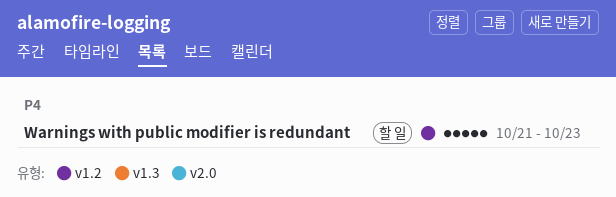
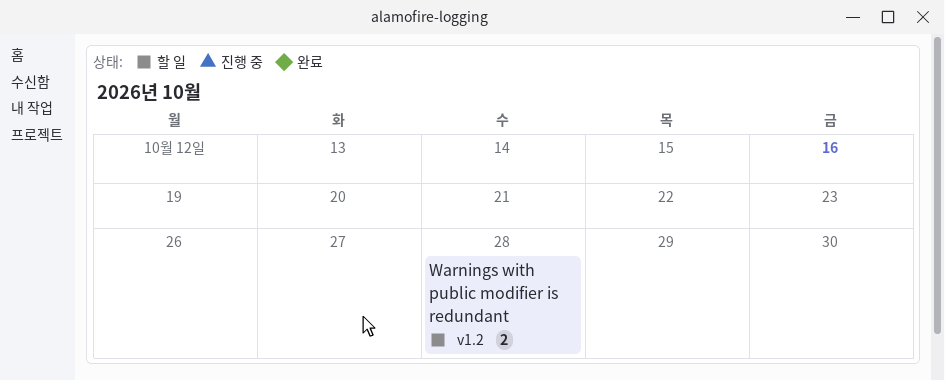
Warnings with public modifier is redundant, estimate: 5 -> 2
Warnings with public modifier is redundant, due: Oct 23 -> Oct 28

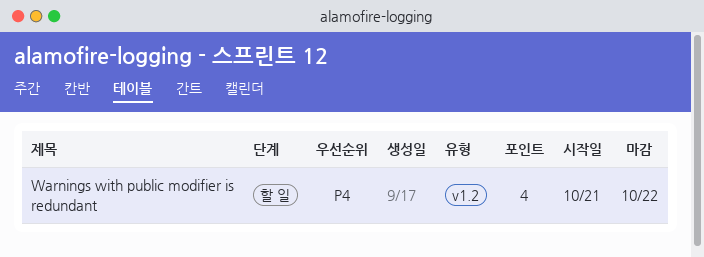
Warnings with public modifier is redundant, estimate: 2 -> 4
Warnings with public modifier is redundant, due: Oct 28 -> Oct 22

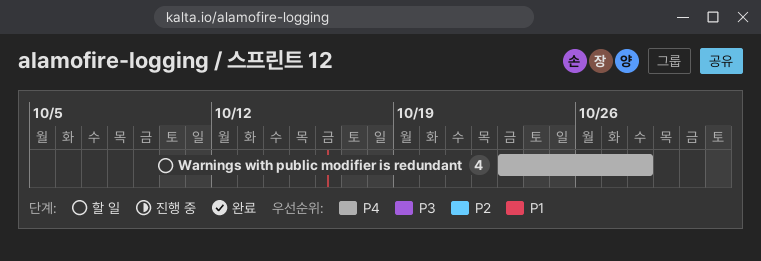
Warnings with public modifier is redundant, start: Oct 21 -> Oct 23
Warnings with public modifier is redundant, due: Oct 22 -> Oct 28

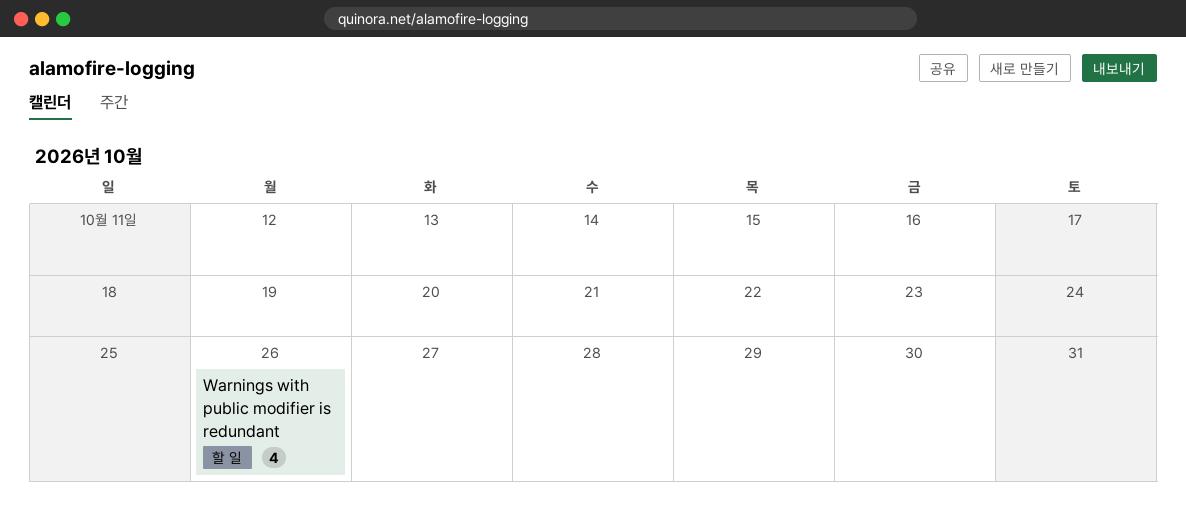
Warnings with public modifier is redundant, due: Oct 28 -> Oct 26

